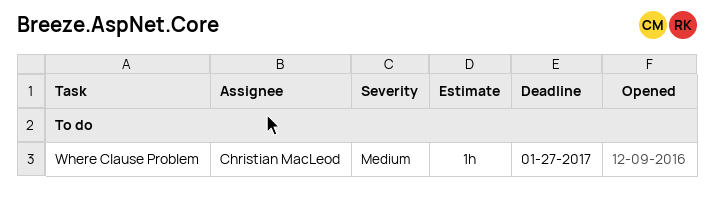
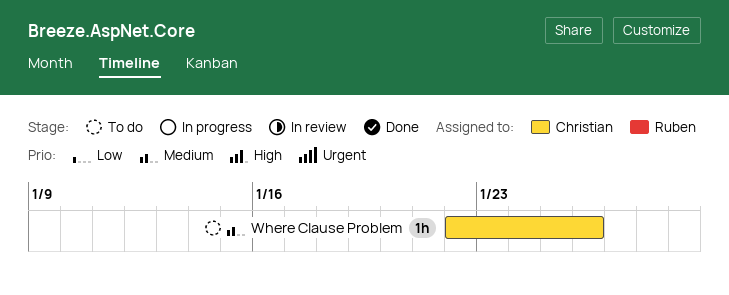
Where Clause Problem, due: Jan 27 -> Jan 26

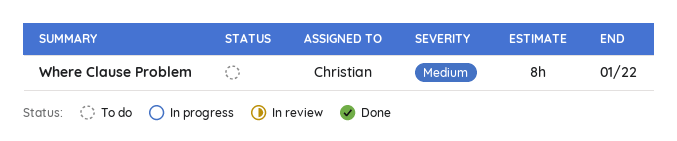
Where Clause Problem, estimate: 1h -> 8h
Where Clause Problem, due: Jan 26 -> Jan 22

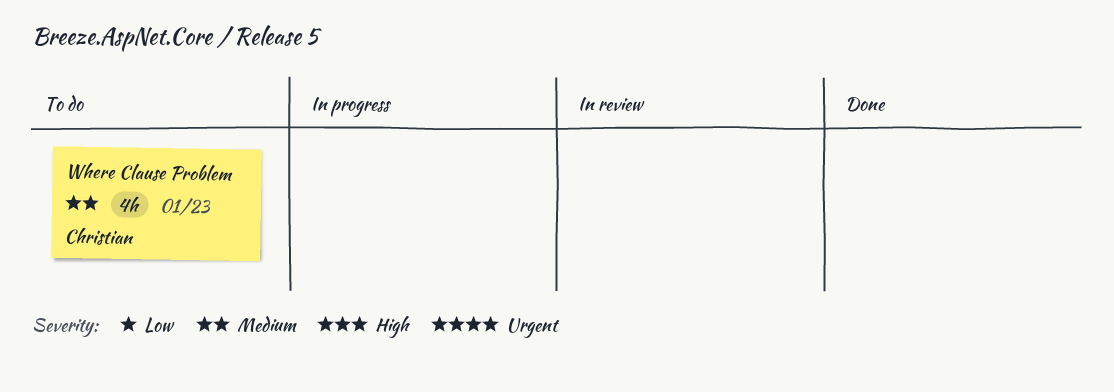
Where Clause Problem, estimate: 8h -> 4h
Where Clause Problem, due: Jan 22 -> Jan 23

